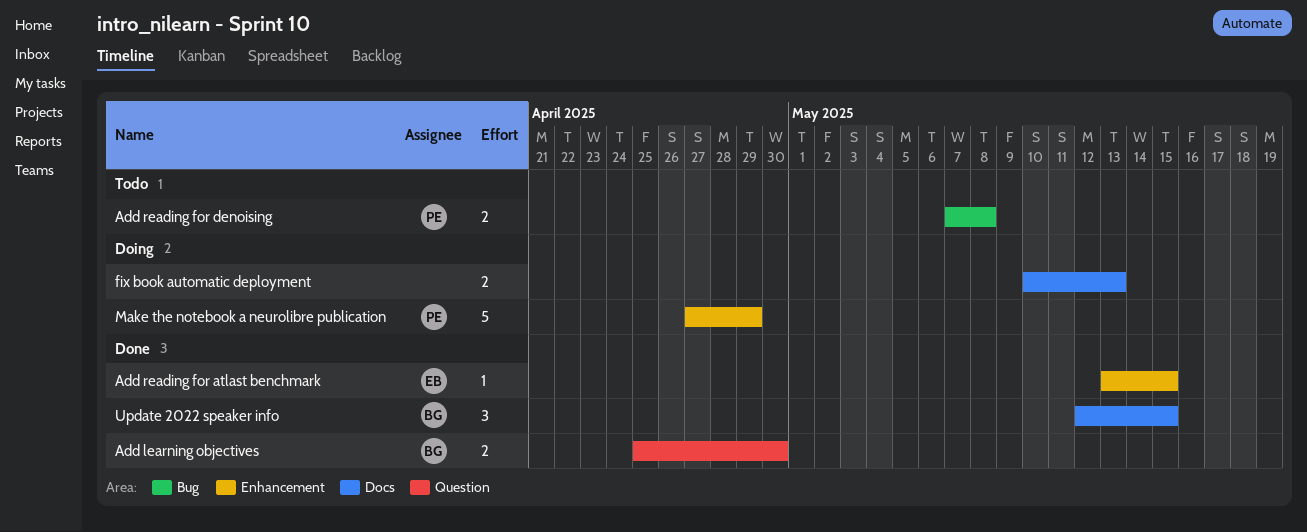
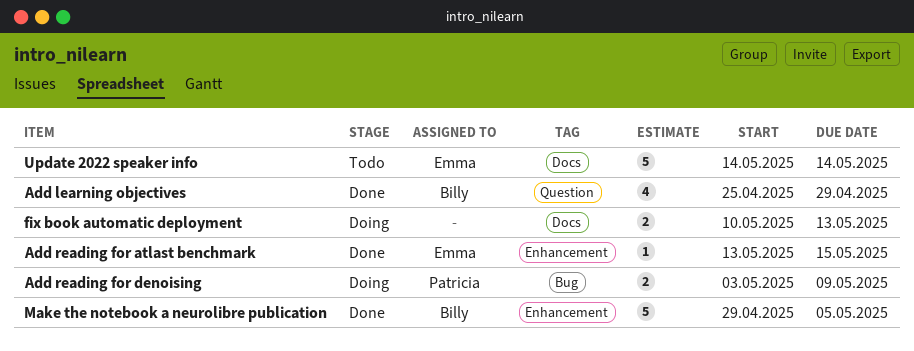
Add learning objectives, estimate: 2 -> 4
Add learning objectives, due: Apr 30 -> Apr 29
Add reading for denoising, status: Todo -> Doing
Add reading for denoising, start: May 7 -> May 3
Add reading for denoising, due: May 8 -> May 9
Make the notebook a neurolibre publication, status: Doing -> Done
Make the notebook a neurolibre publication, owner: Patricia -> Billy
Make the notebook a neurolibre publication, start: Apr 27 -> Apr 29
Make the notebook a neurolibre publication, due: Apr 29 -> May 5
Update 2022 speaker info, status: Done -> Todo
Update 2022 speaker info, owner: Billy -> Emma
Update 2022 speaker info, estimate: 3 -> 5
Update 2022 speaker info, start: May 12 -> May 14
Update 2022 speaker info, due: May 15 -> May 14

